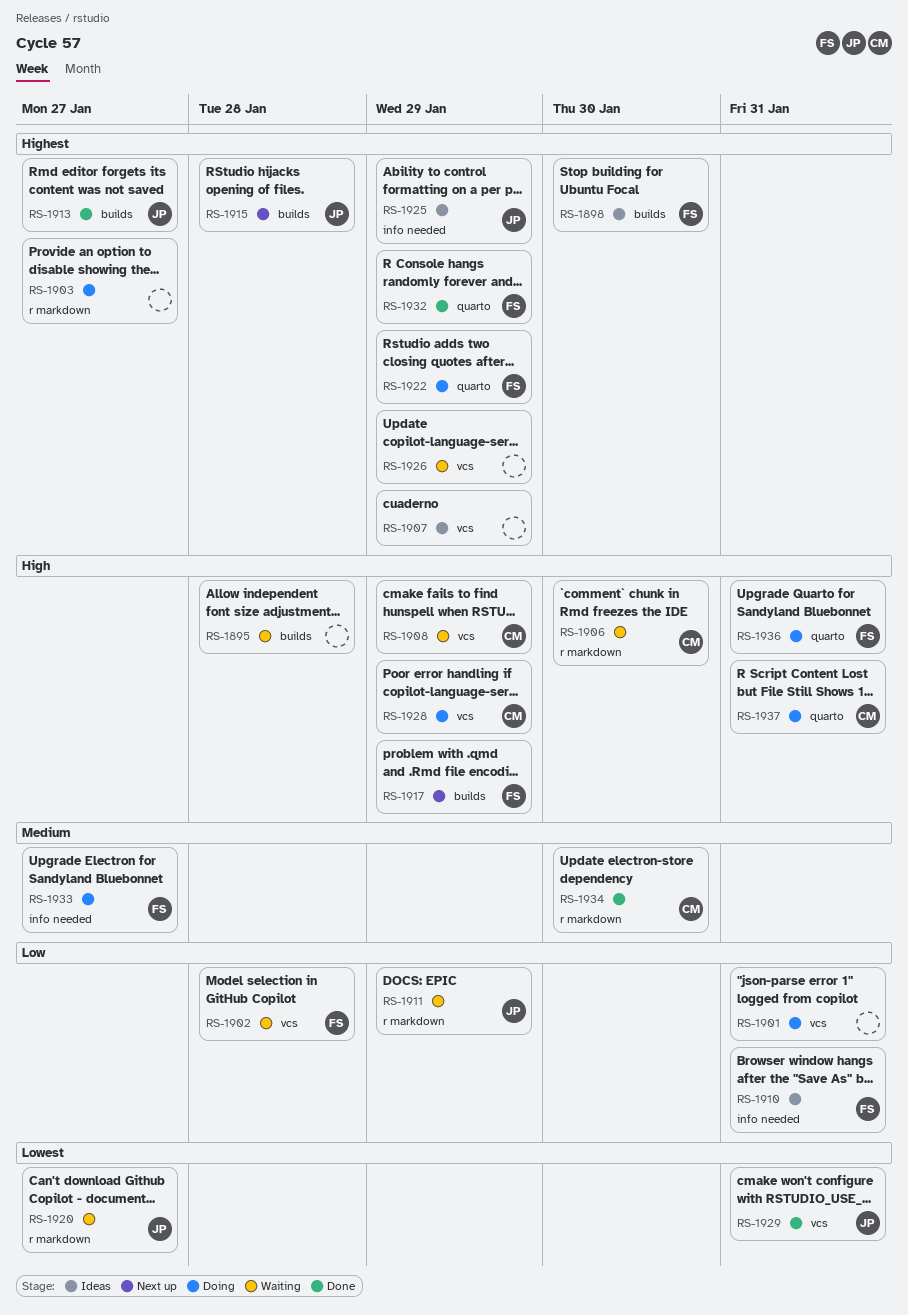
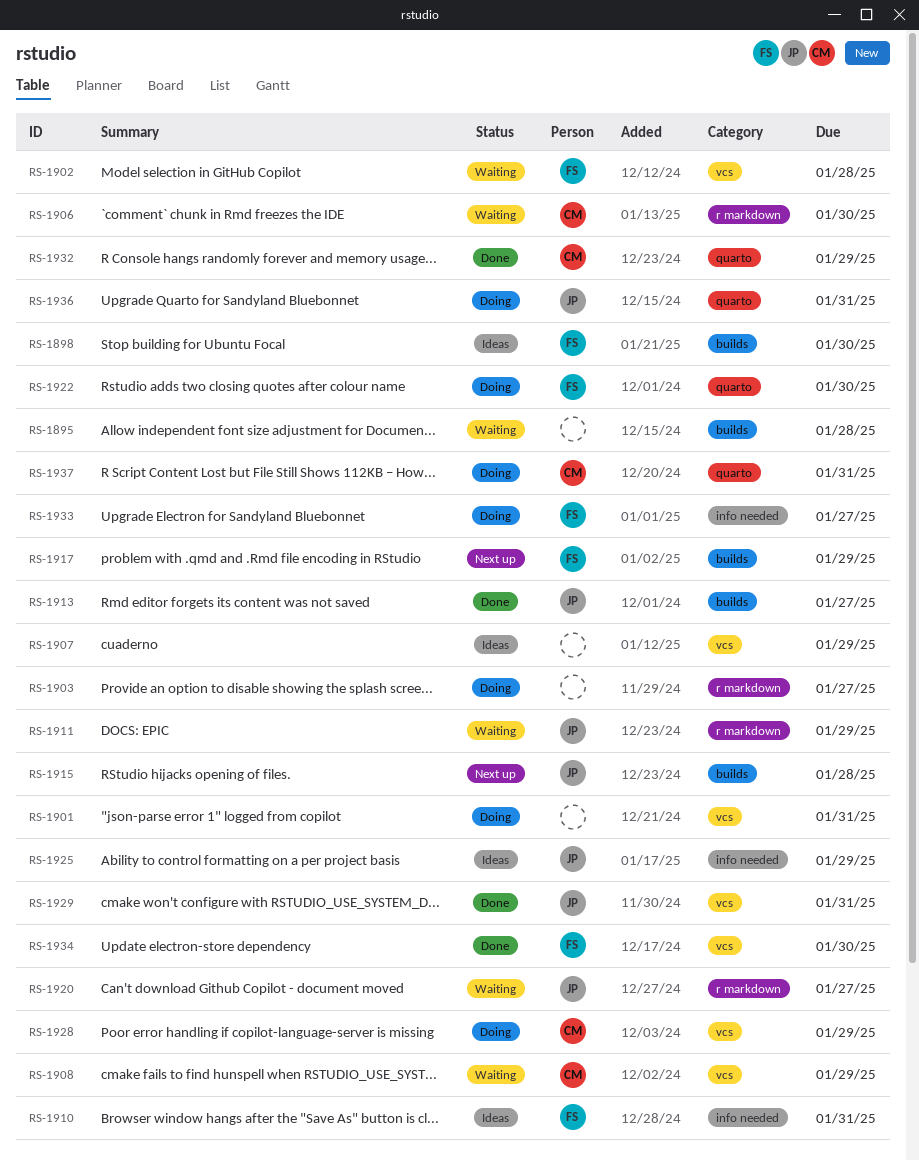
RS-1922, due: Jan 29 -> Jan 30
RS-1926: present -> none
RS-1932, owner: FS -> CM
RS-1934, owner: CM -> FS
RS-1934, label: r markdown -> vcs
RS-1936, owner: FS -> JP

